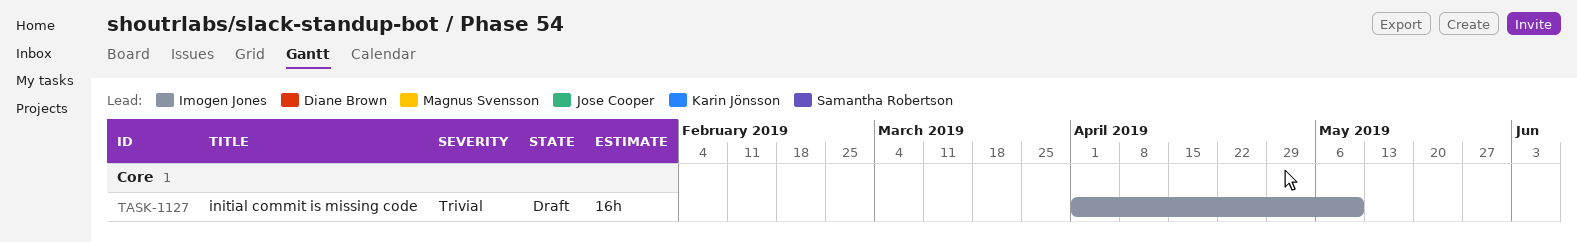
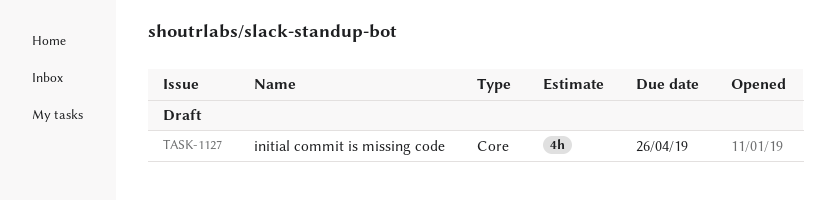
TASK-1127, estimate: 16h -> 4h
TASK-1127, due: May 10 -> Apr 26

